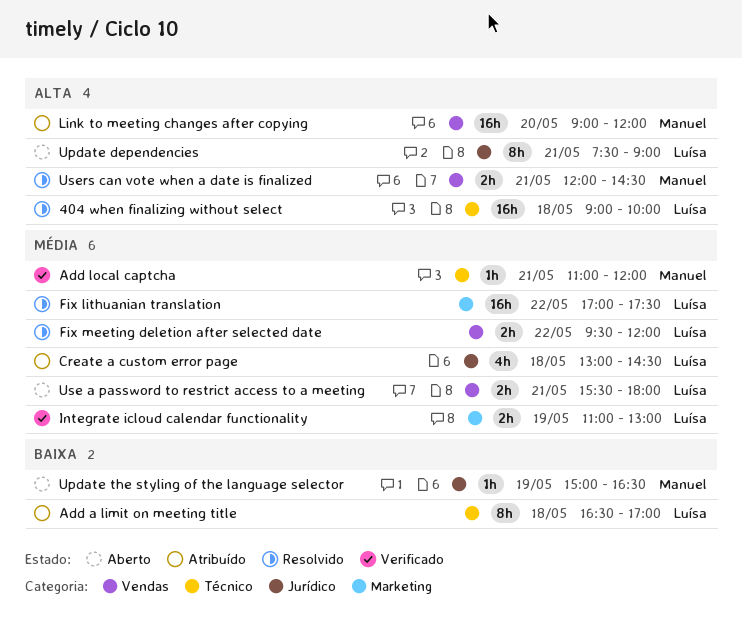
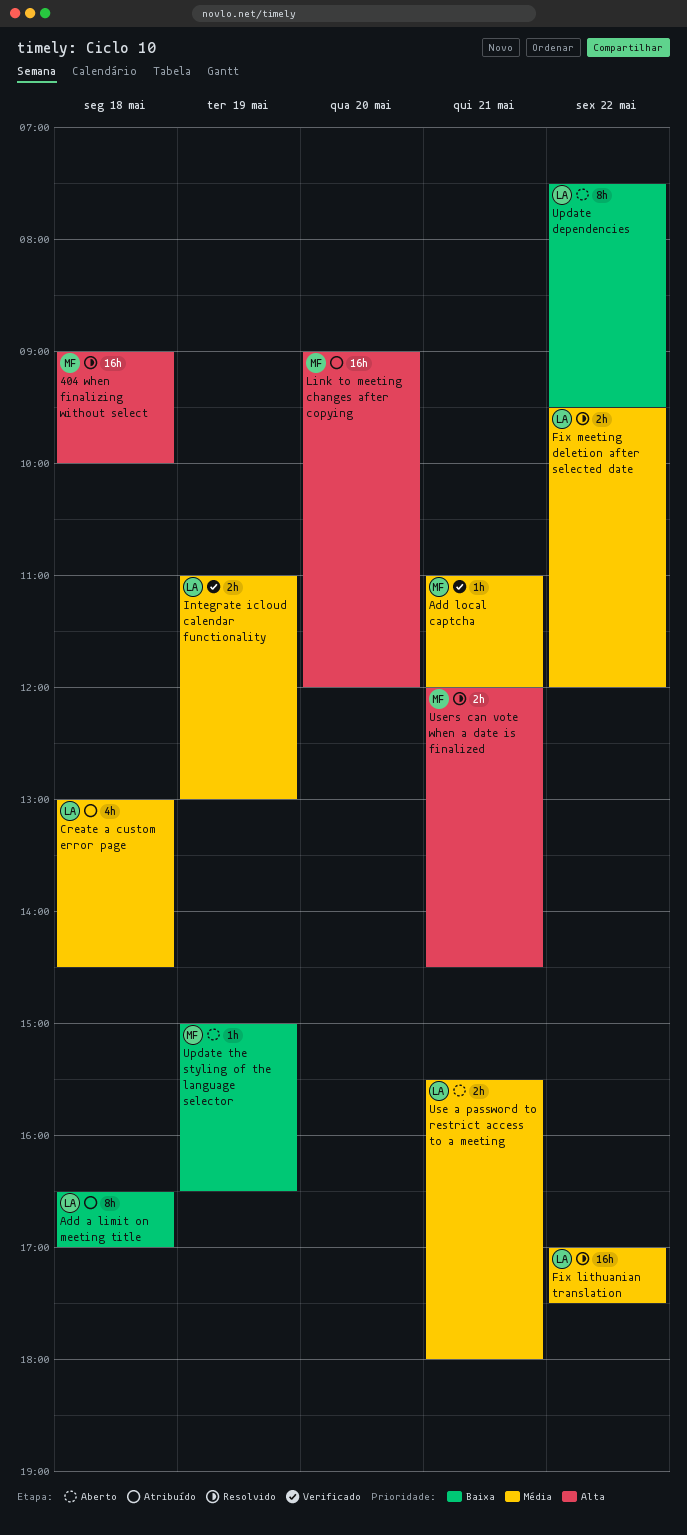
404 when finalizing without select, owner: Luísa -> Manuel
Update dependencies, priority: Alta -> Baixa
Update dependencies, day: May 21 -> May 22
Update dependencies, ends: 09:00 -> 09:30

